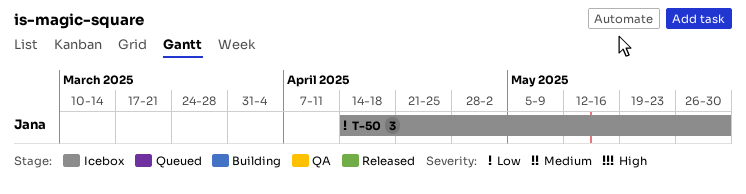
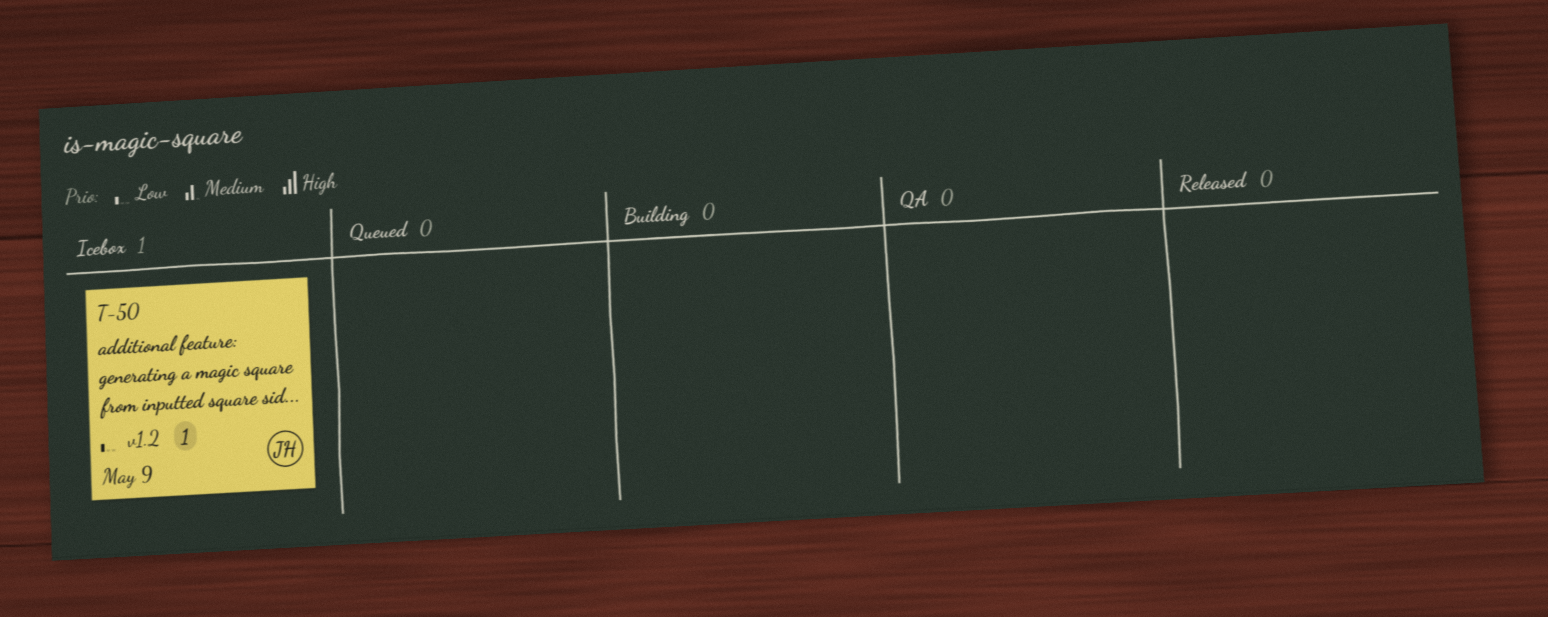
T-50, estimate: 3 -> 1
T-50, due: May 30 -> May 9

